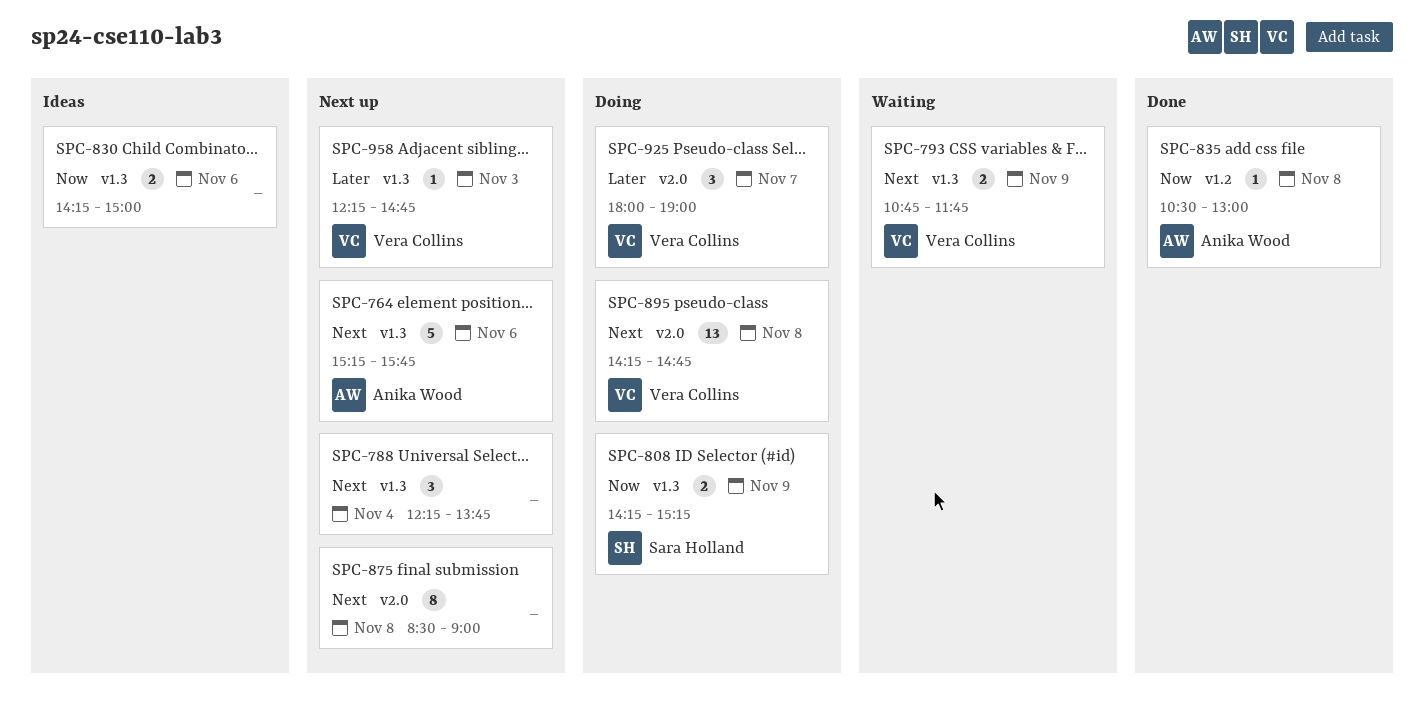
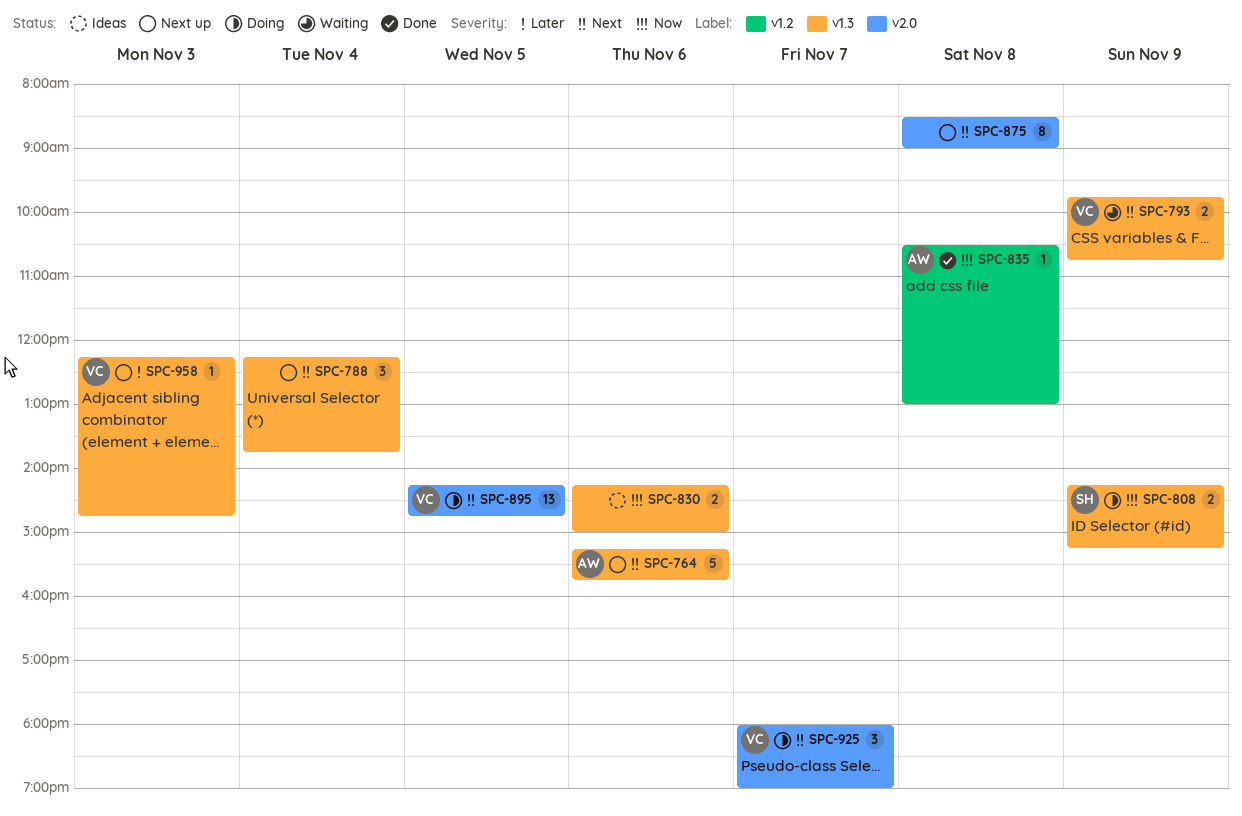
SPC-793, begins: 10:45 -> 09:45
SPC-793, ends: 11:45 -> 10:45
SPC-895, day: Nov 8 -> Nov 5
SPC-925, priority: Later -> Next

